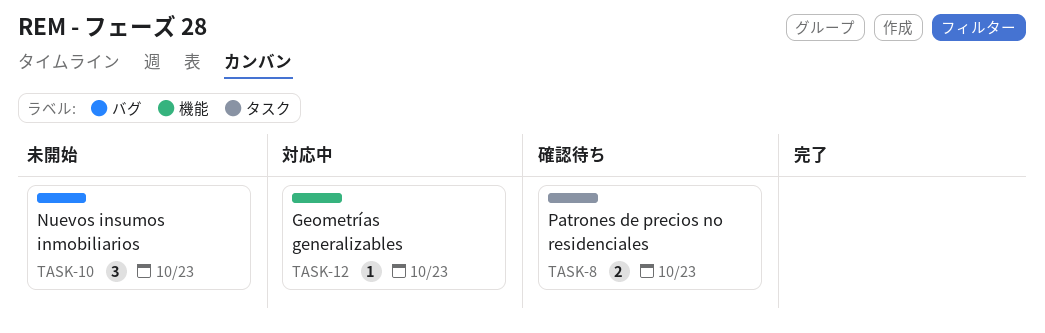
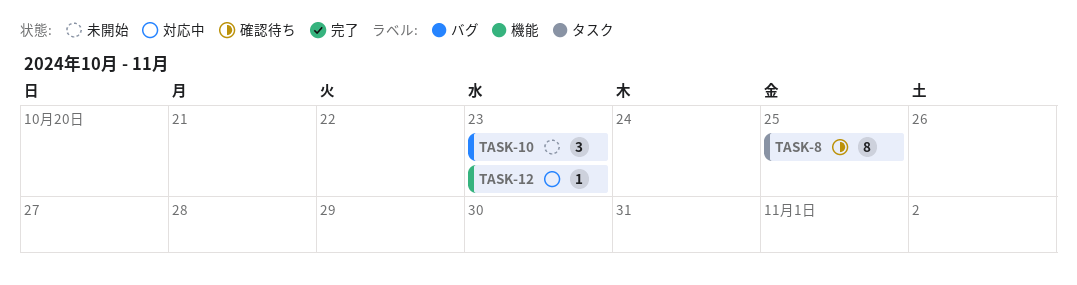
TASK-8, estimate: 2 -> 8
TASK-8, due: Oct 23 -> Oct 25

